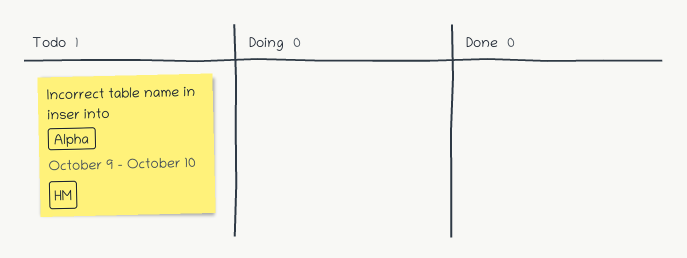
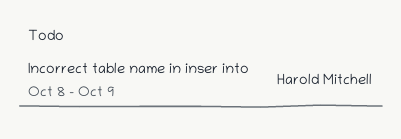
Incorrect table name in inser into, start: Oct 9 -> Oct 8
Incorrect table name in inser into, due: Oct 10 -> Oct 9

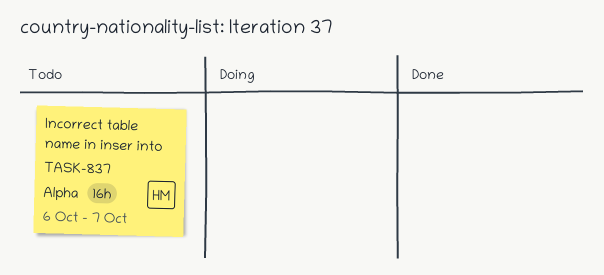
Incorrect table name in inser into, start: Oct 8 -> Oct 6
Incorrect table name in inser into, due: Oct 9 -> Oct 7

